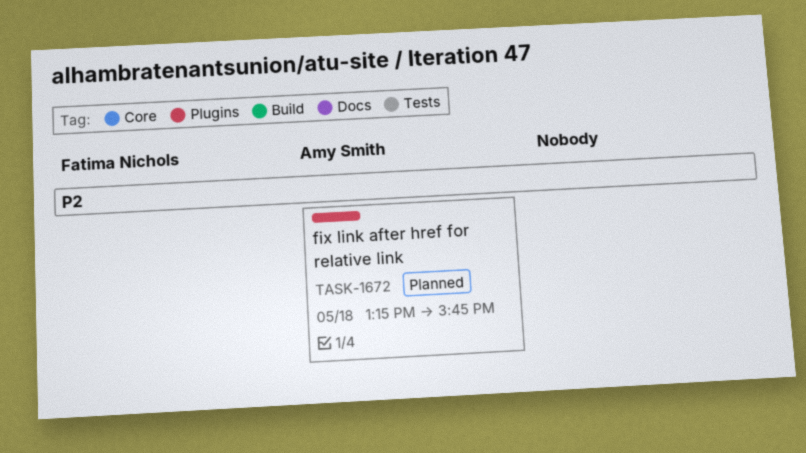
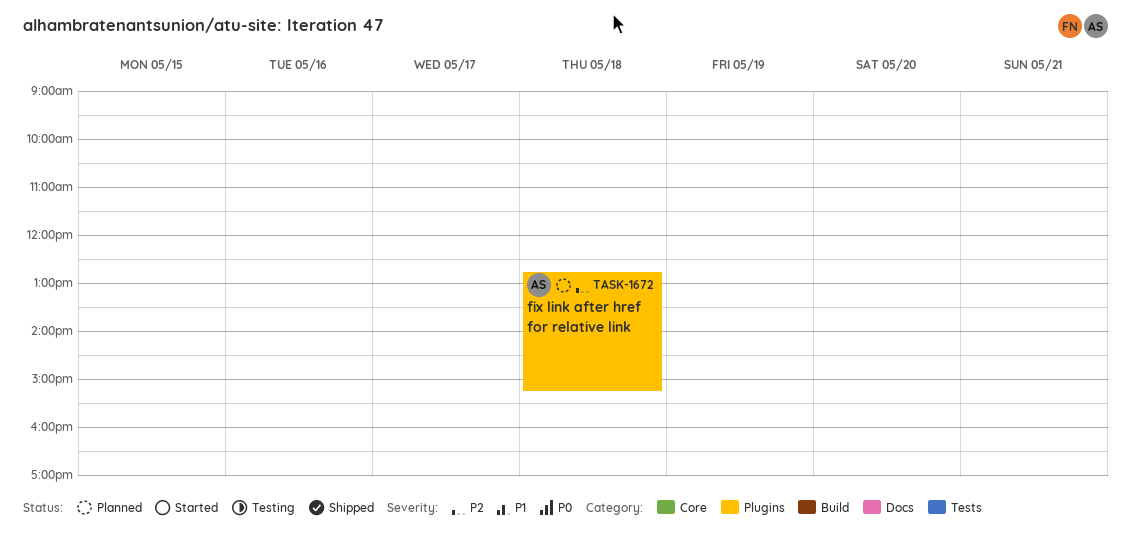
TASK-1672, begins: 13:15 -> 12:45
TASK-1672, ends: 15:45 -> 15:15

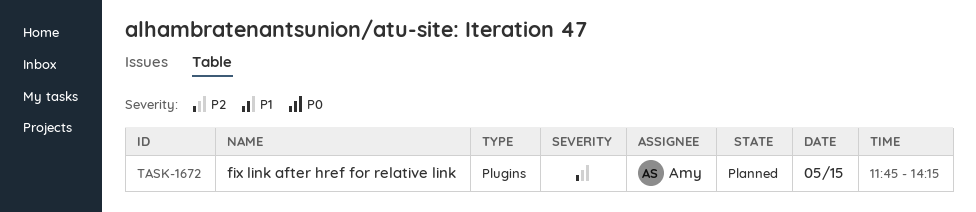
TASK-1672, day: May 18 -> May 15
TASK-1672, begins: 12:45 -> 11:45
TASK-1672, ends: 15:15 -> 14:15

